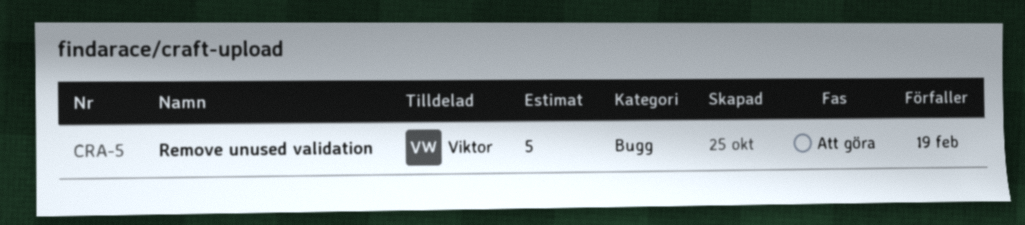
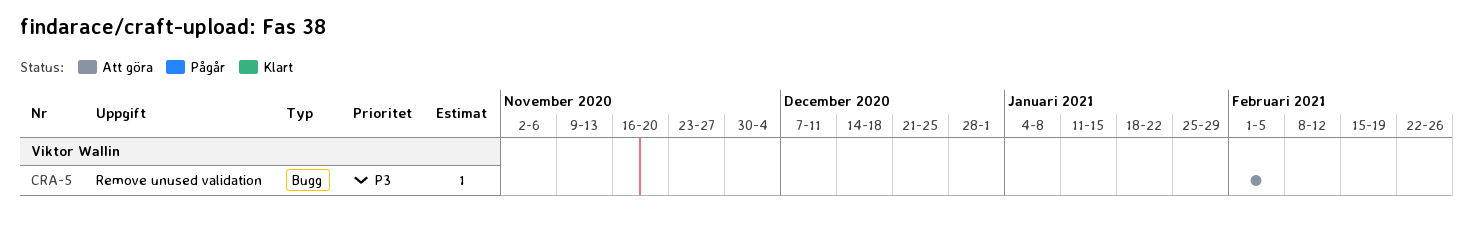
CRA-5, estimate: 5 -> 1
CRA-5, due: Feb 19 -> Feb 5

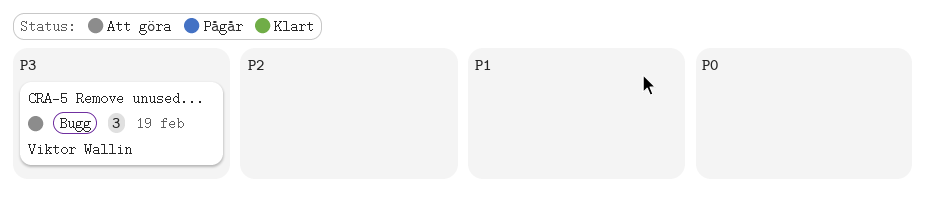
CRA-5, estimate: 1 -> 3
CRA-5, due: Feb 5 -> Feb 19

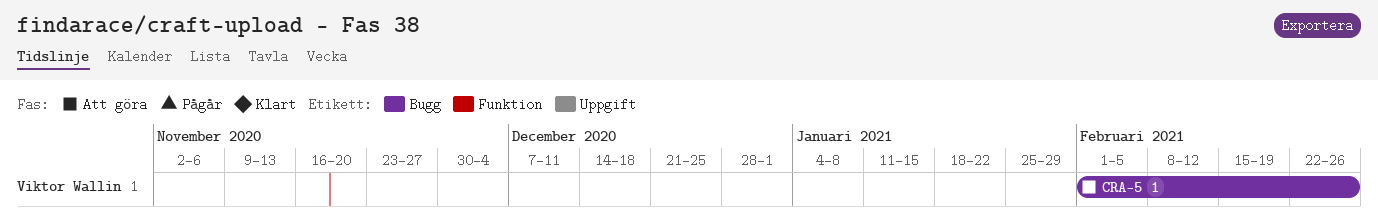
CRA-5, estimate: 3 -> 1
CRA-5, due: Feb 19 -> Feb 26

